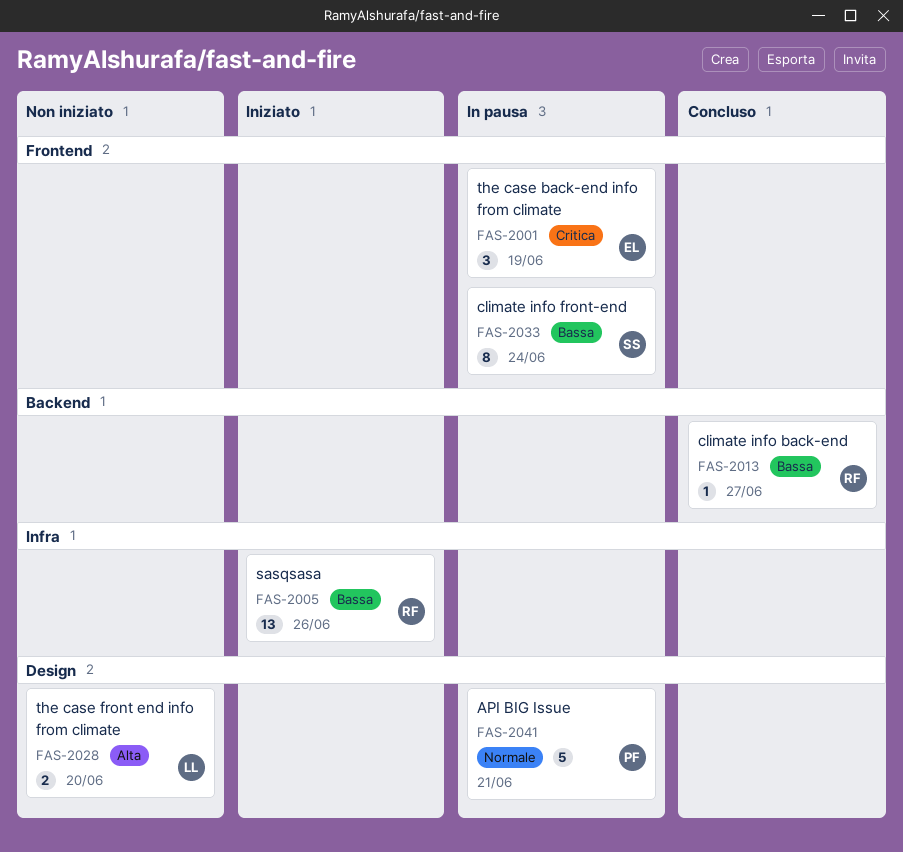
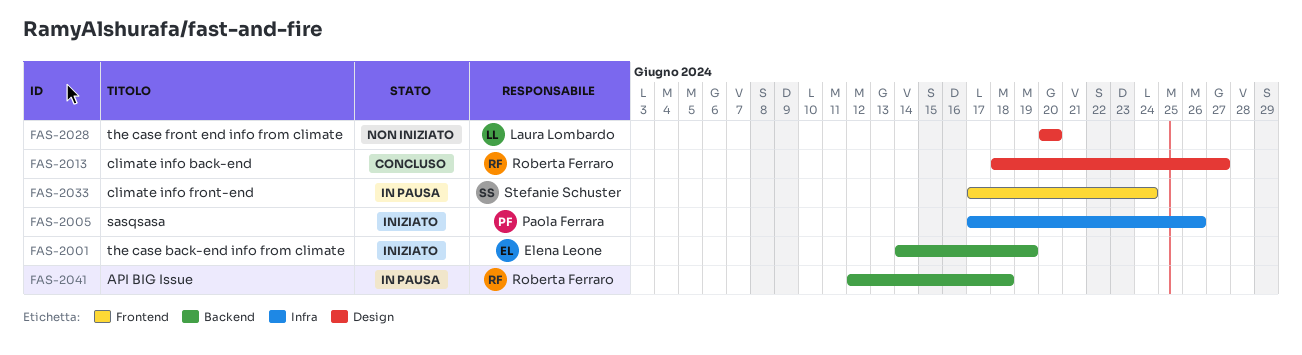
FAS-2001, status: In pausa -> Iniziato
FAS-2001, label: Frontend -> Backend
FAS-2005, owner: Roberta Ferraro -> Paola Ferrara
FAS-2013, label: Backend -> Design
FAS-2041, owner: Paola Ferrara -> Roberta Ferraro
FAS-2041, label: Design -> Backend
FAS-2041, due: Jun 21 -> Jun 18

